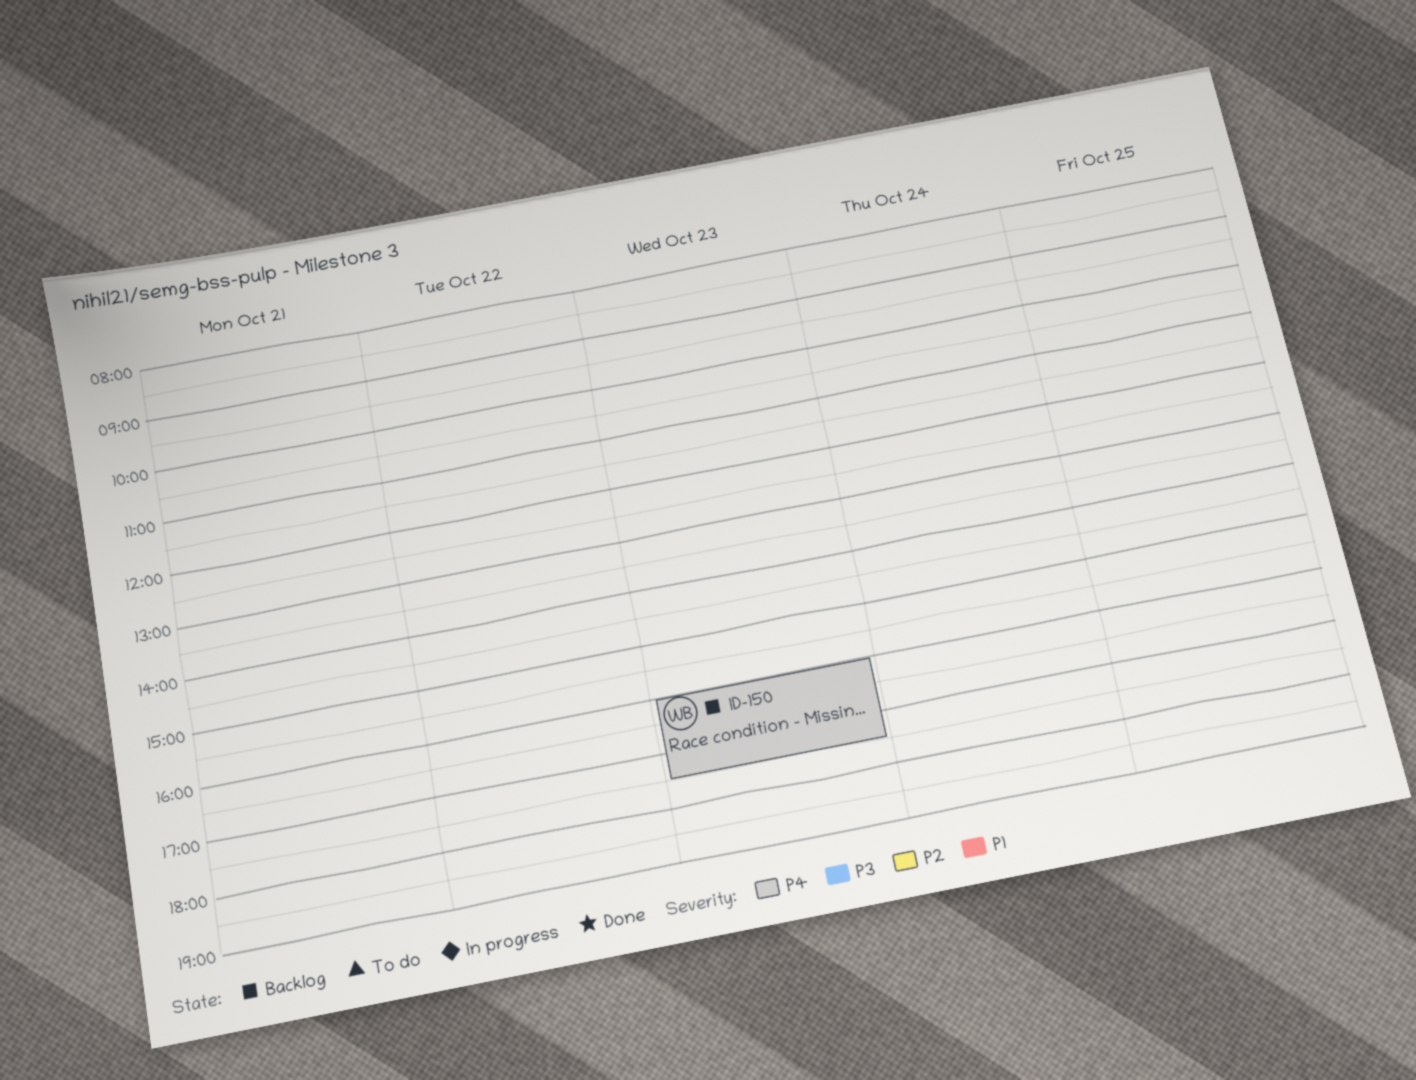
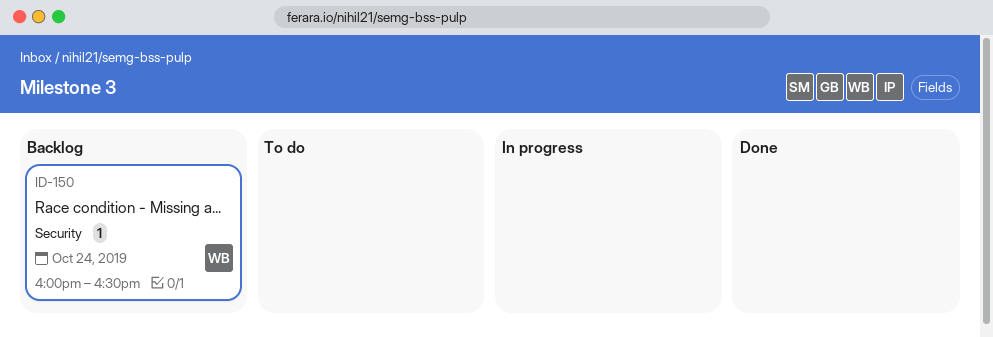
ID-150, day: Oct 23 -> Oct 24
ID-150, ends: 17:30 -> 16:30

